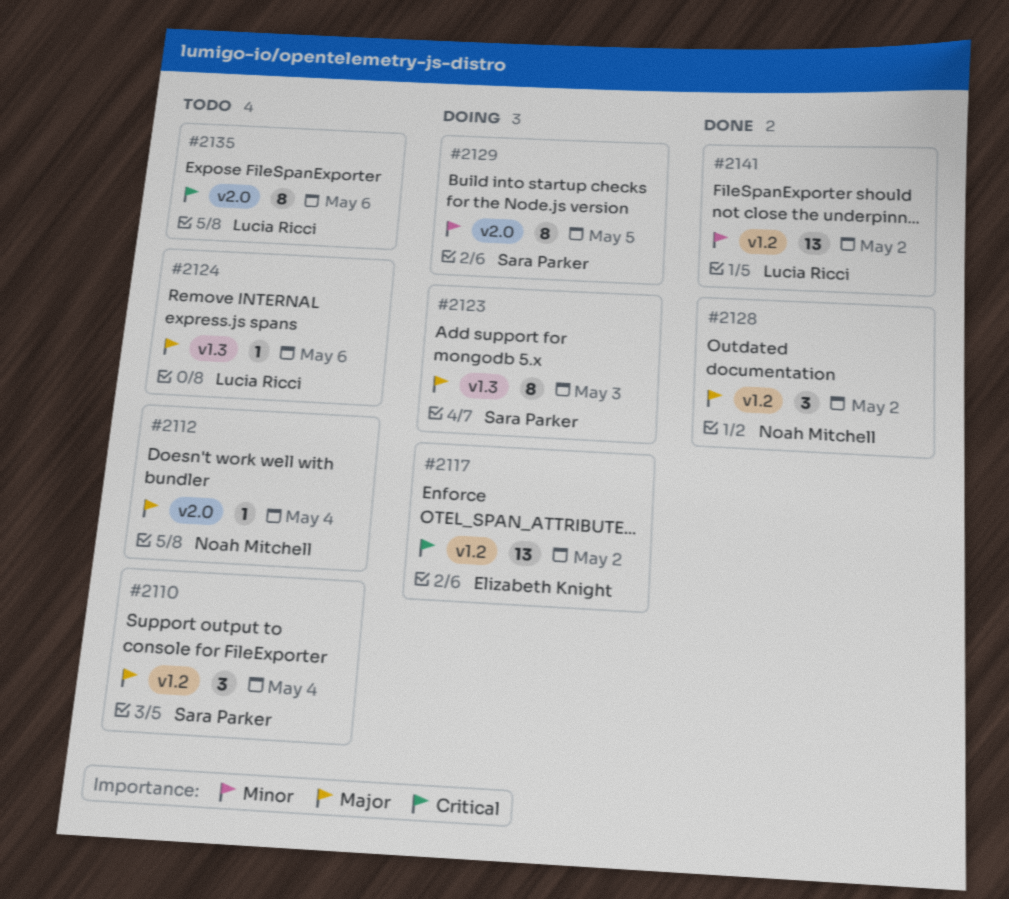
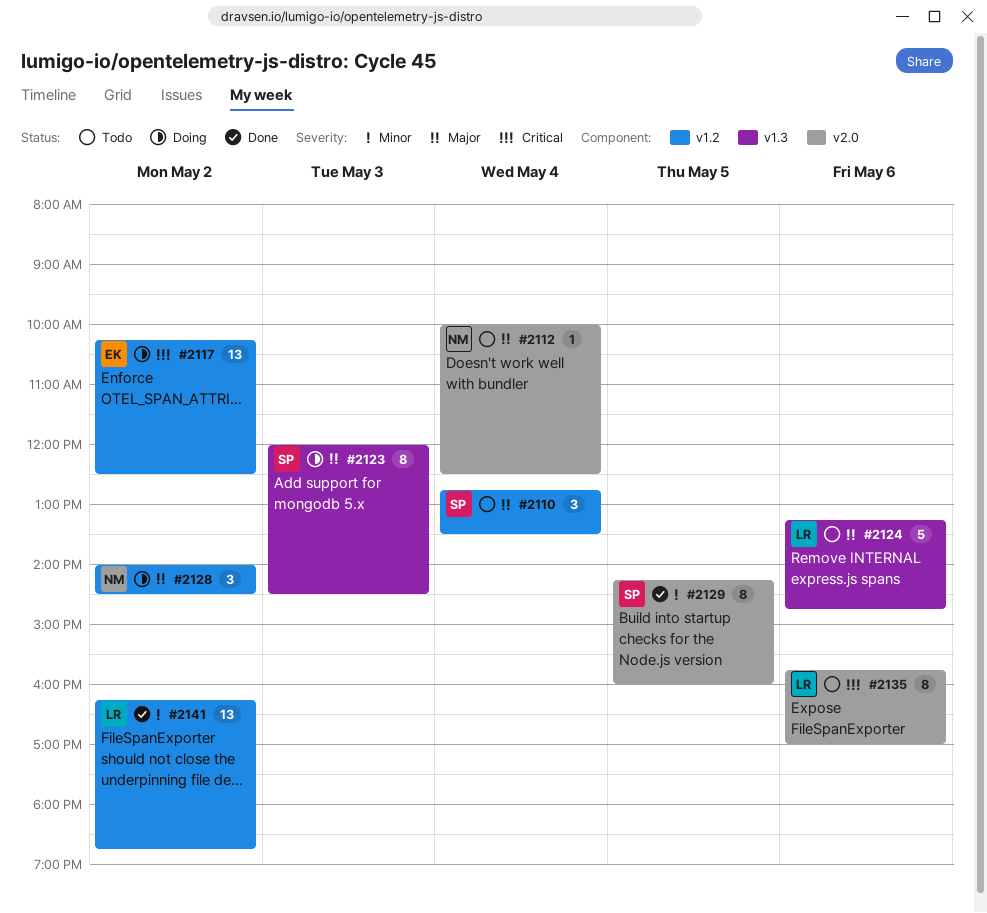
#2124, estimate: 1 -> 5
#2128, status: Done -> Doing
#2129, status: Doing -> Done

